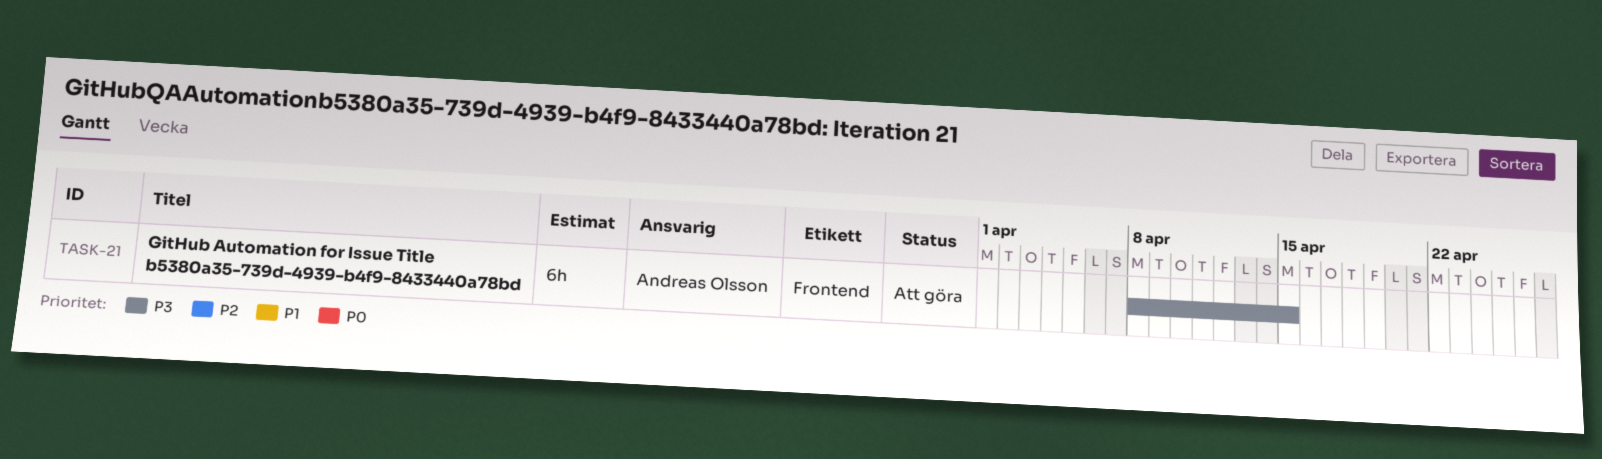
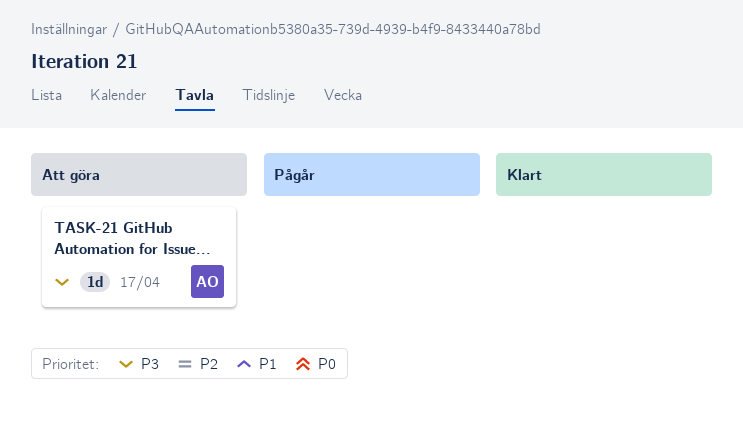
TASK-21, estimate: 6h -> 1d
TASK-21, due: Apr 15 -> Apr 17

